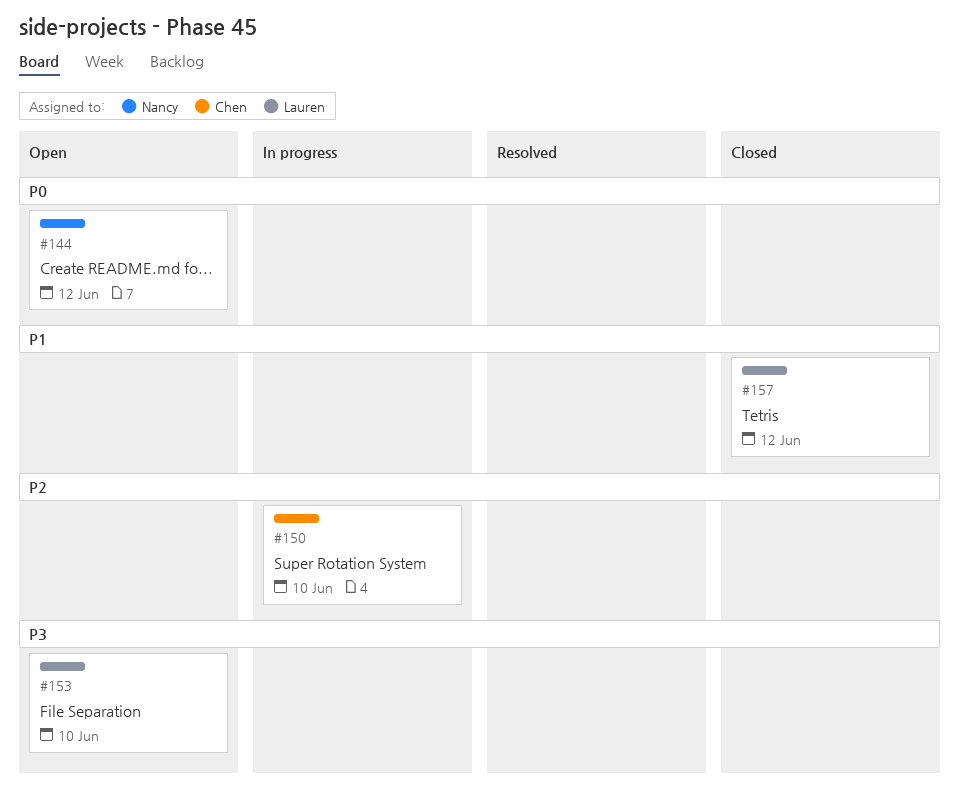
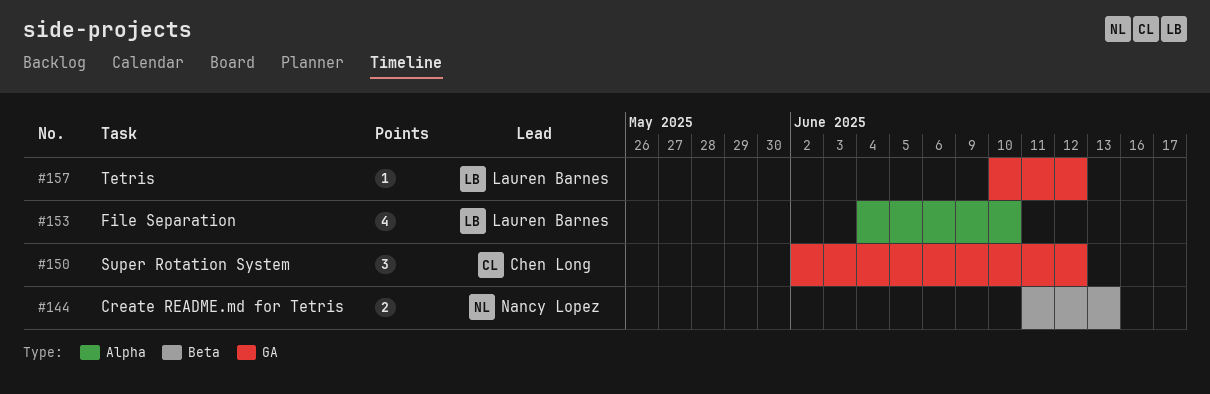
#144, due: Jun 12 -> Jun 13
#150, due: Jun 10 -> Jun 12

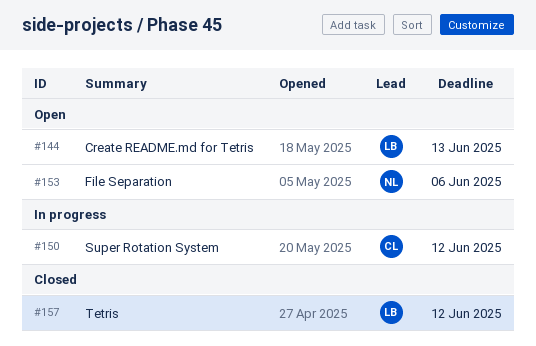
#144, owner: Nancy Lopez -> Lauren Barnes
#153, owner: Lauren Barnes -> Nancy Lopez
#153, due: Jun 10 -> Jun 6

